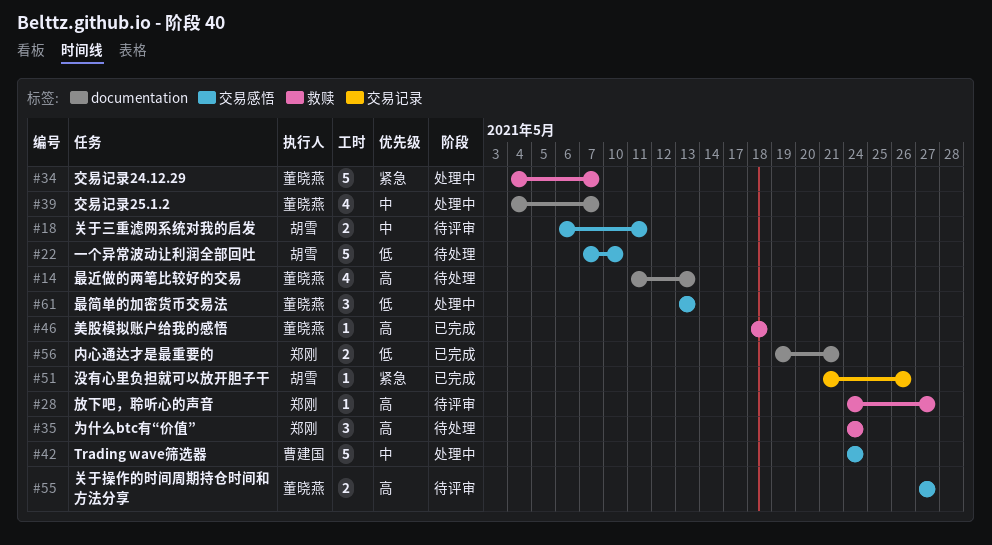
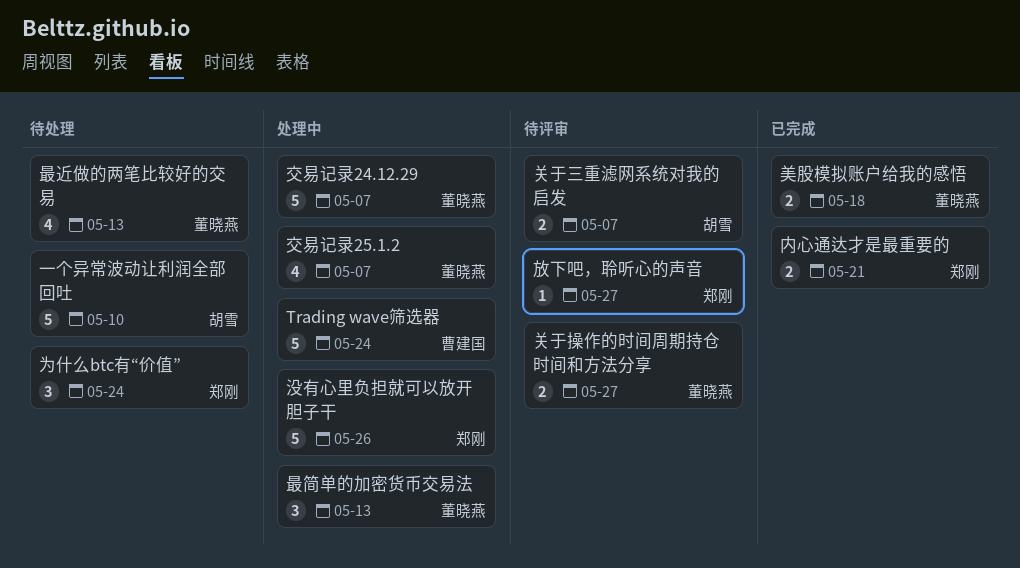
关于三重滤网系统对我的启发, due: May 11 -> May 7
没有心里负担就可以放开胆子干, status: 已完成 -> 处理中
没有心里负担就可以放开胆子干, owner: 胡雪 -> 郑刚
没有心里负担就可以放开胆子干, estimate: 1 -> 5
美股模拟账户给我的感悟, estimate: 1 -> 2

